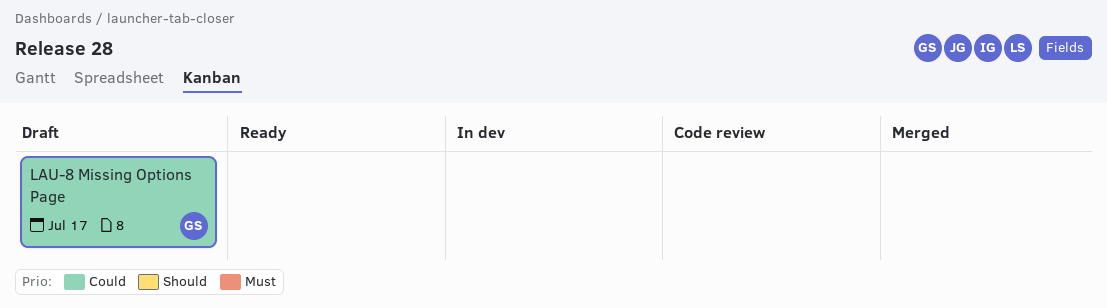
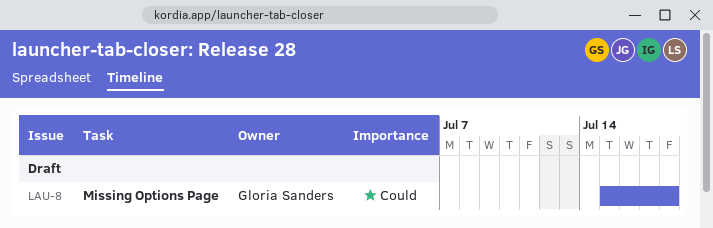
LAU-8, due: Jul 17 -> Jul 18

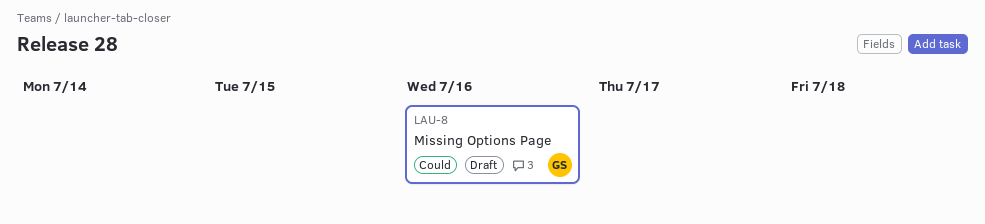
LAU-8, due: Jul 18 -> Jul 16

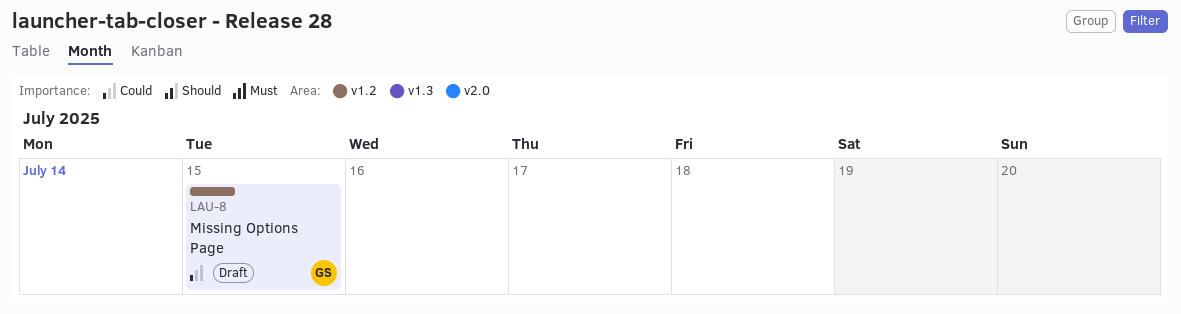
LAU-8, due: Jul 16 -> Jul 15

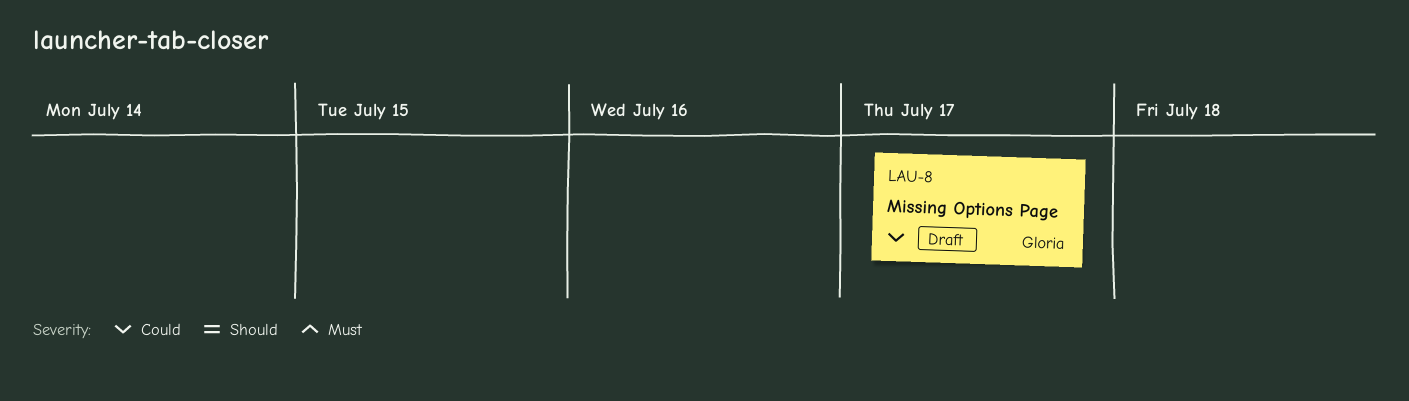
LAU-8, due: Jul 15 -> Jul 17

